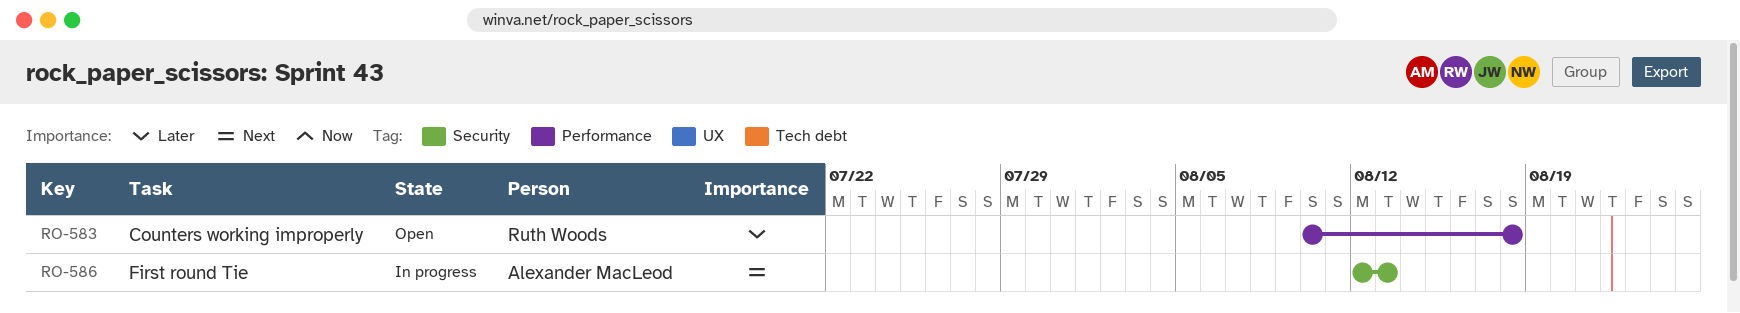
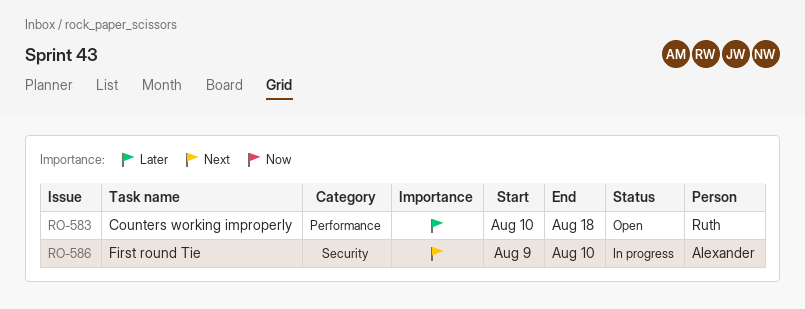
RO-586, start: Aug 12 -> Aug 9
RO-586, due: Aug 13 -> Aug 10

